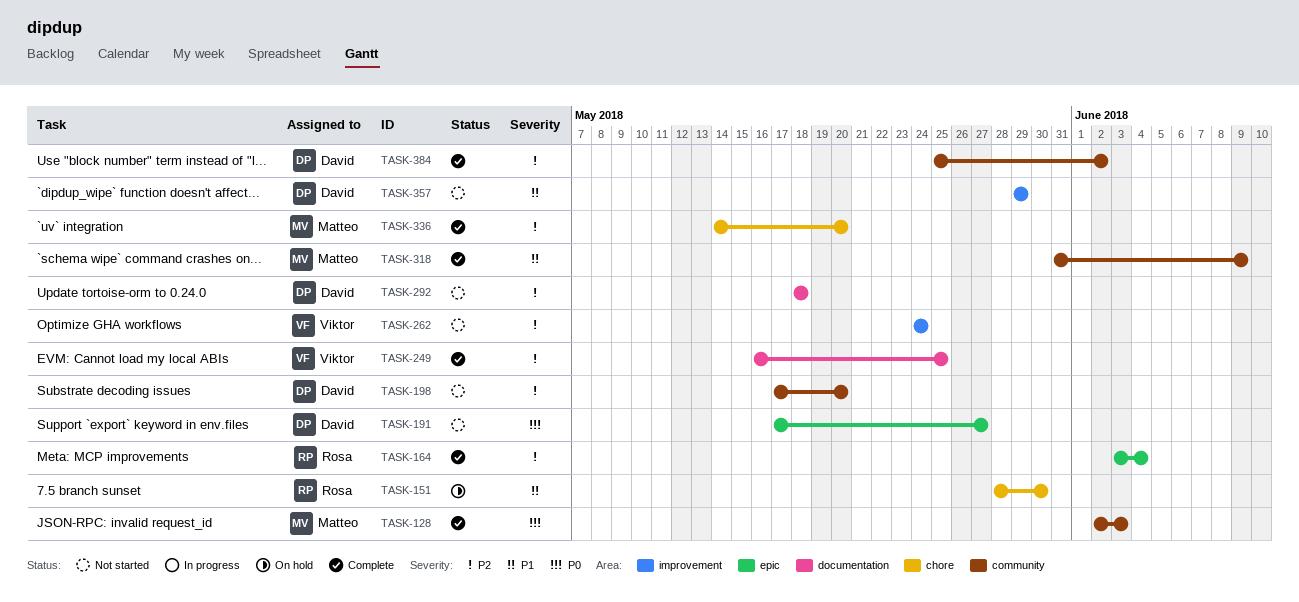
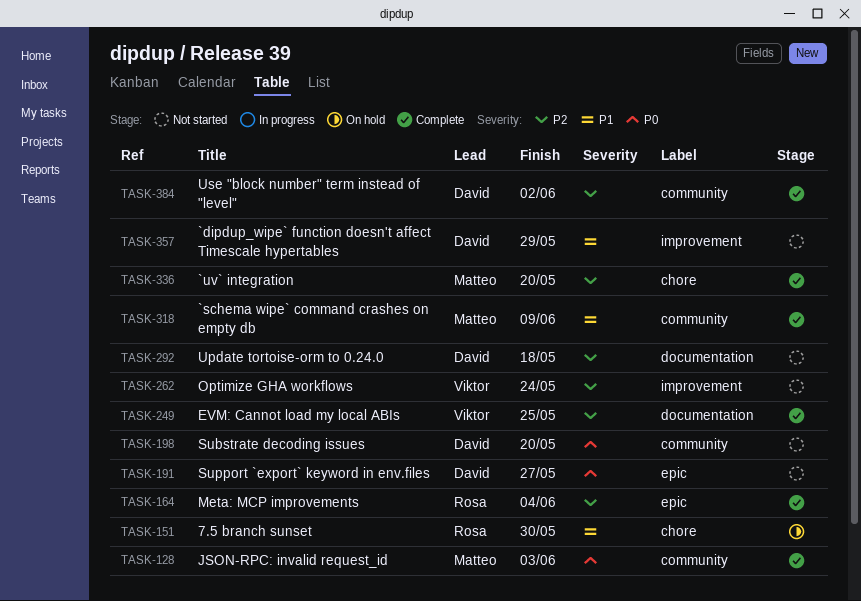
TASK-198, priority: P2 -> P0

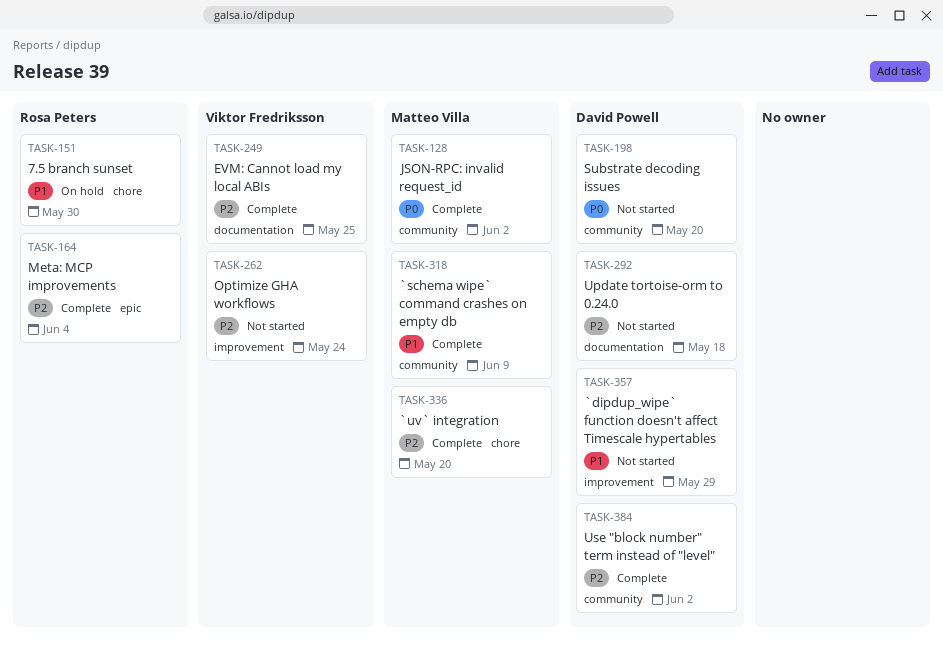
TASK-128, due: Jun 3 -> Jun 2
TASK-191: present -> none

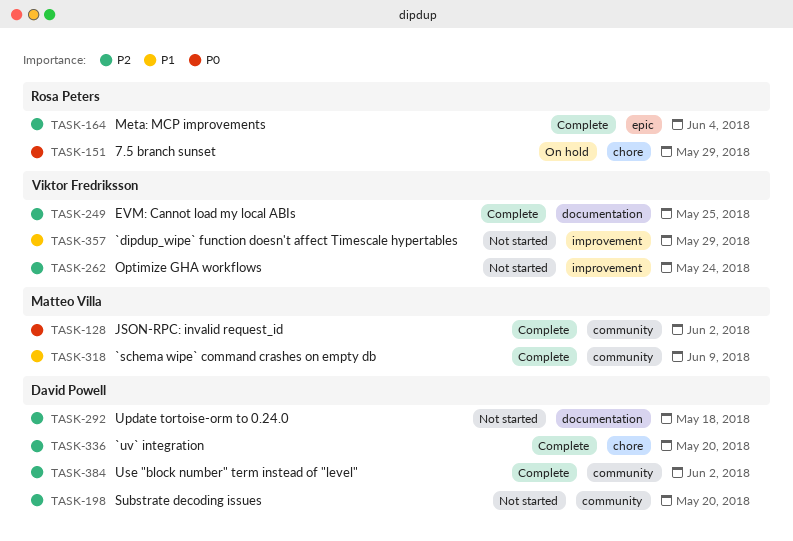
TASK-151, priority: P1 -> P0
TASK-151, due: May 30 -> May 29
TASK-198, priority: P0 -> P2
TASK-336, owner: Matteo Villa -> David Powell
TASK-357, owner: David Powell -> Viktor Fredriksson

